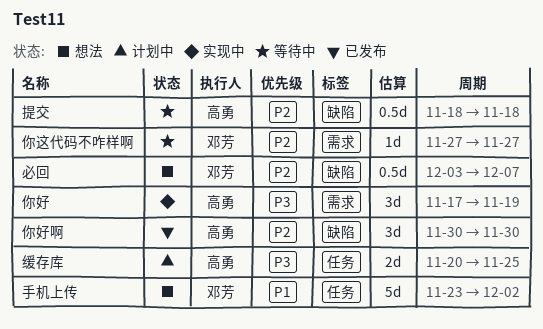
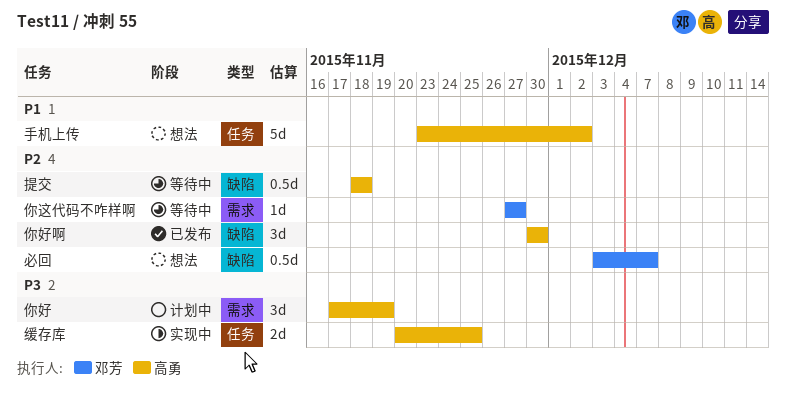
你好, status: 实现中 -> 计划中
手机上传, owner: 邓芳 -> 高勇
缓存库, status: 计划中 -> 实现中

